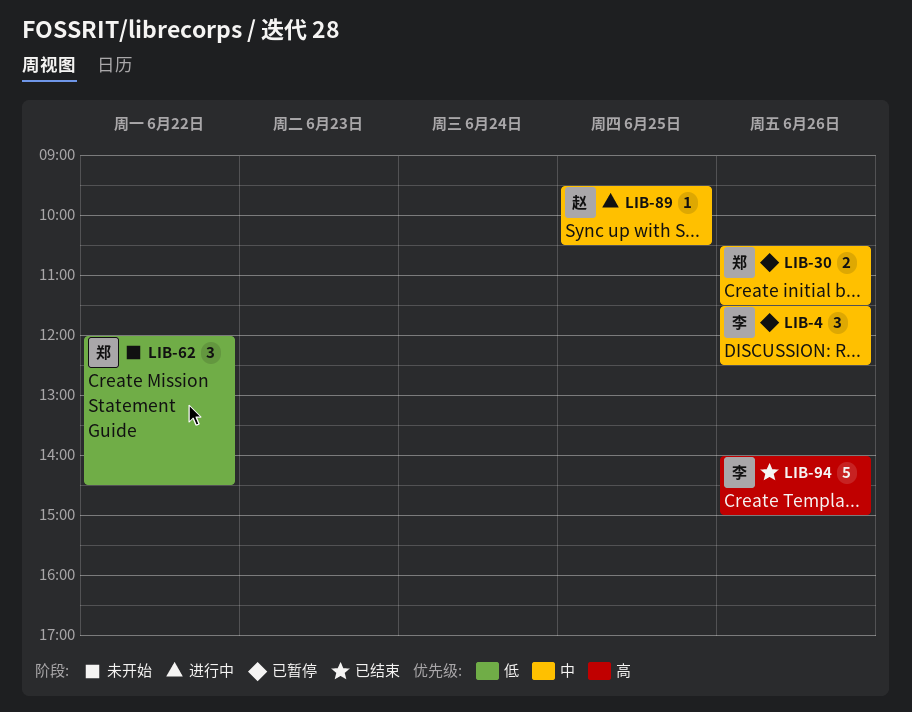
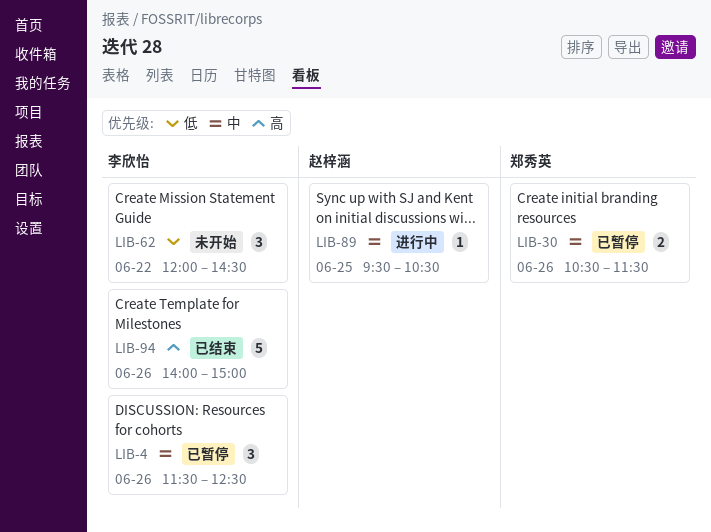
LIB-62, owner: 郑秀英 -> 李欣怡

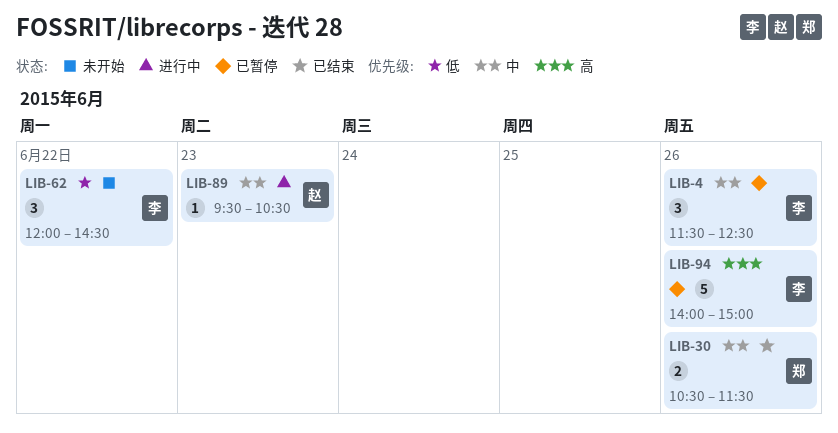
LIB-30, status: 已暂停 -> 已结束
LIB-89, day: Jun 25 -> Jun 23
LIB-94, status: 已结束 -> 已暂停

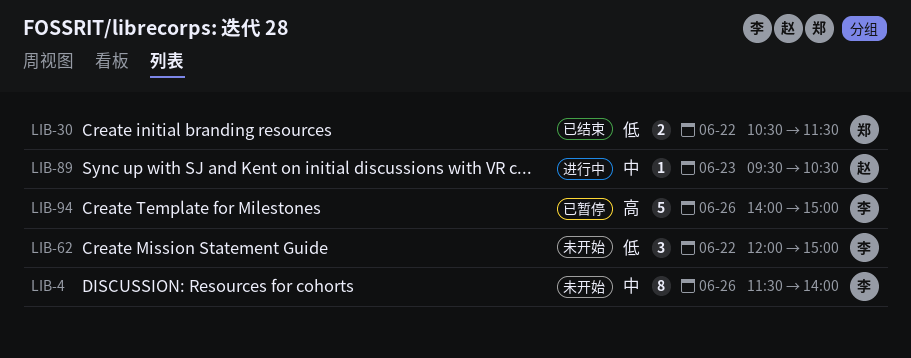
LIB-4, status: 已暂停 -> 未开始
LIB-4, estimate: 3 -> 8
LIB-4, ends: 12:30 -> 14:00
LIB-30, priority: 中 -> 低
LIB-30, day: Jun 26 -> Jun 22
LIB-62, ends: 14:30 -> 15:00

